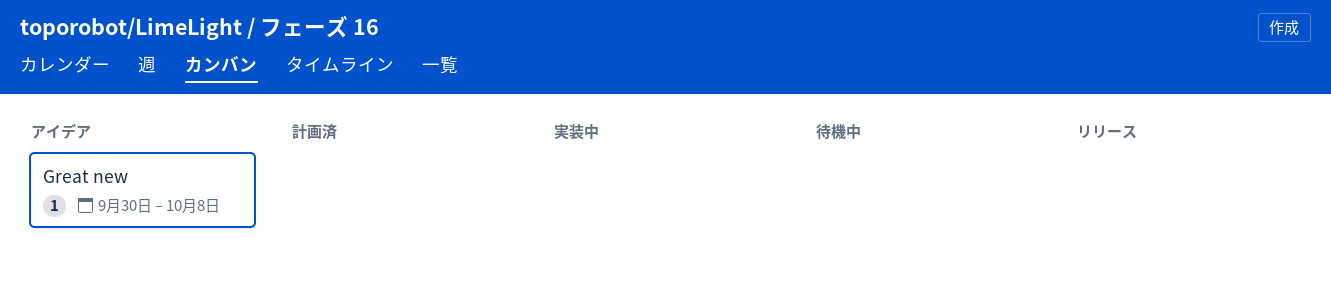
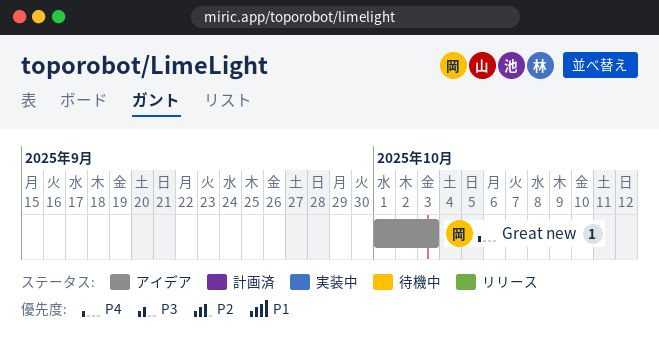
Great new, start: Sep 30 -> Oct 1
Great new, due: Oct 8 -> Oct 3

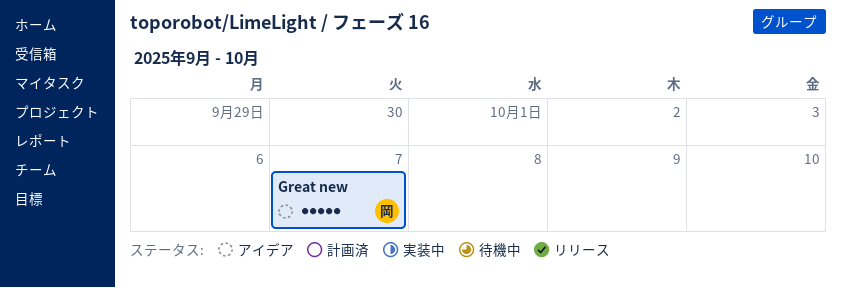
Great new, estimate: 1 -> 5
Great new, due: Oct 3 -> Oct 7

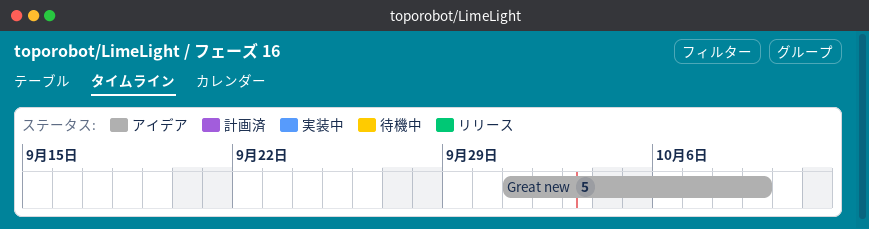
Great new, due: Oct 7 -> Oct 9

